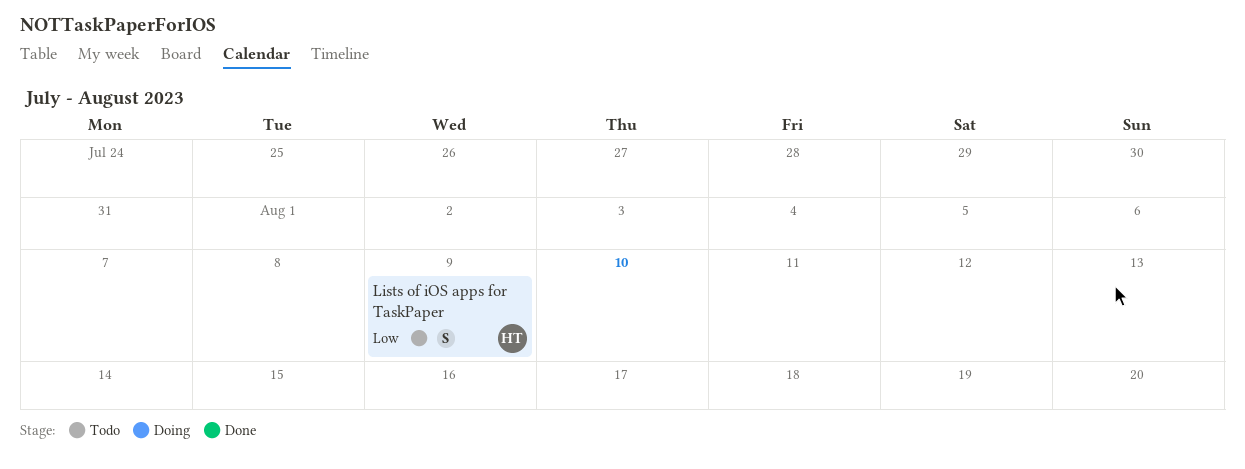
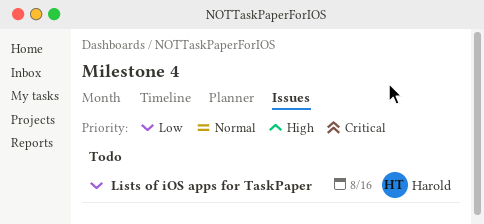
Lists of iOS apps for TaskPaper, due: Aug 9 -> Aug 16

